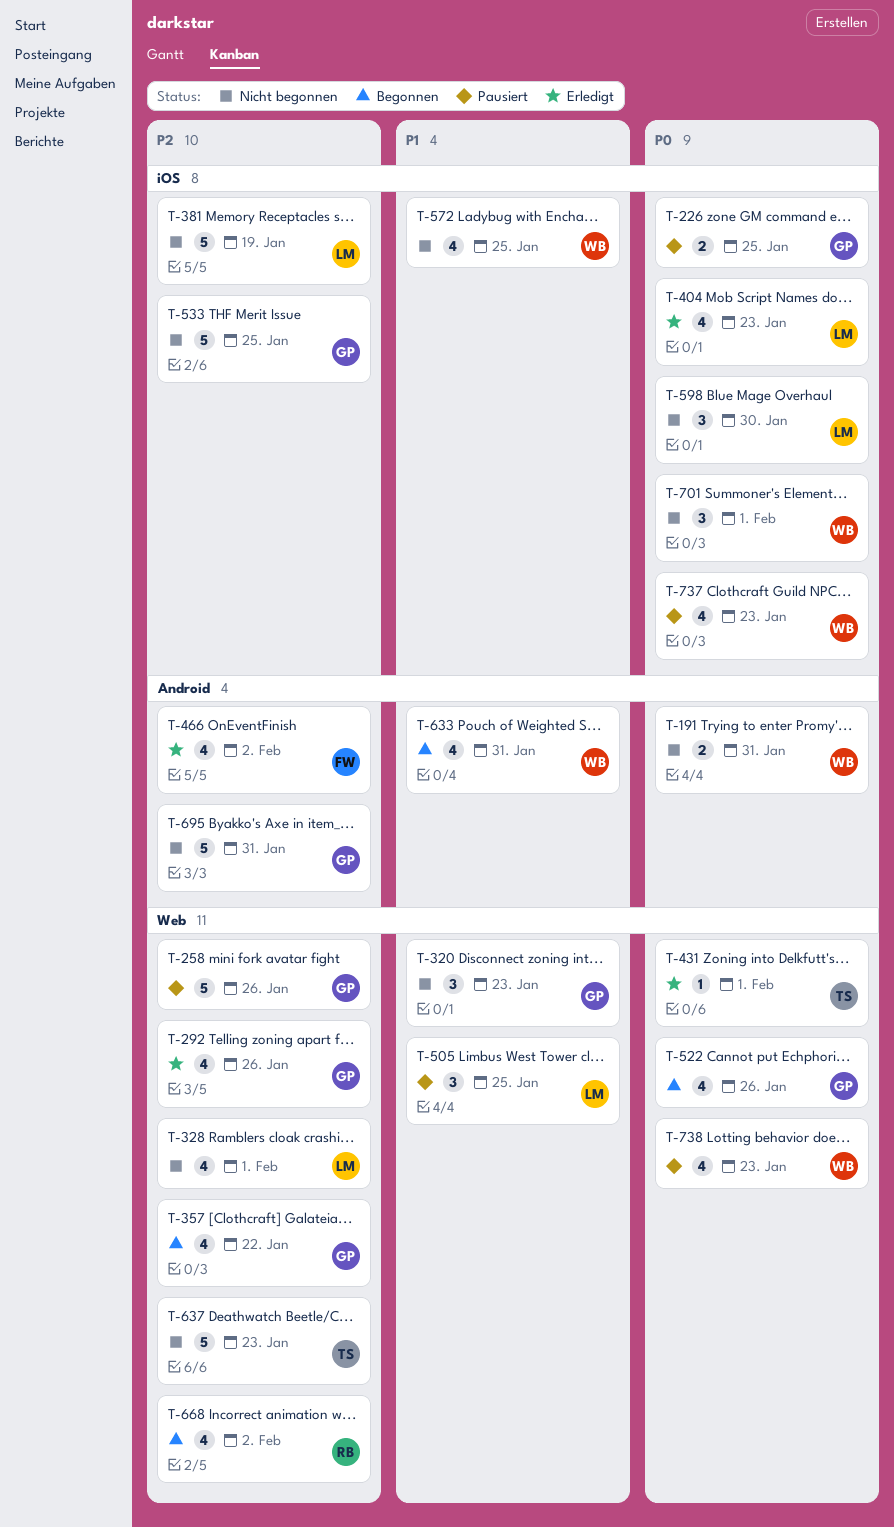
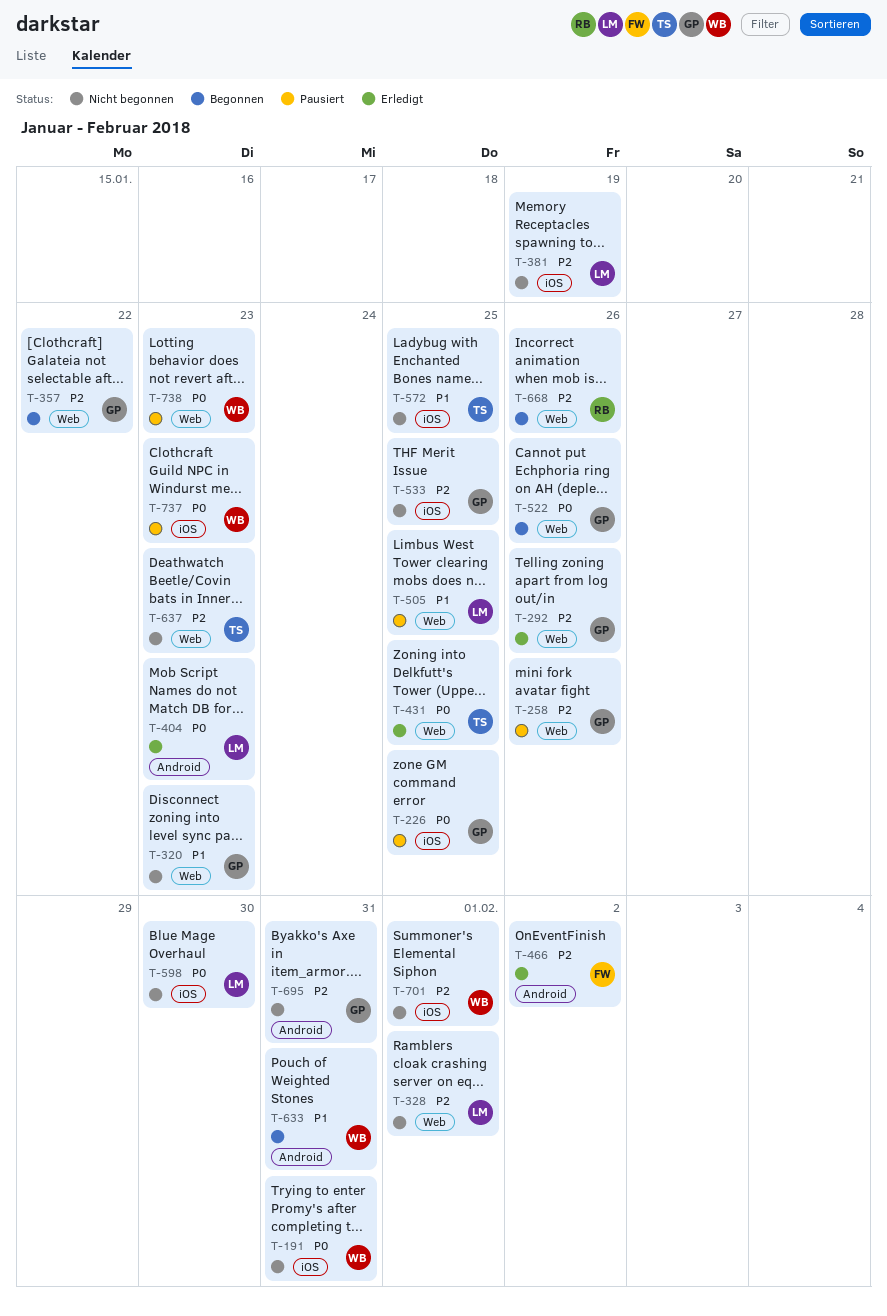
T-191, label: Android -> iOS
T-404, label: iOS -> Android
T-431, due: Feb 1 -> Jan 25
T-572, owner: WB -> TS
T-668, due: Feb 2 -> Jan 26
T-701, priority: P0 -> P2

